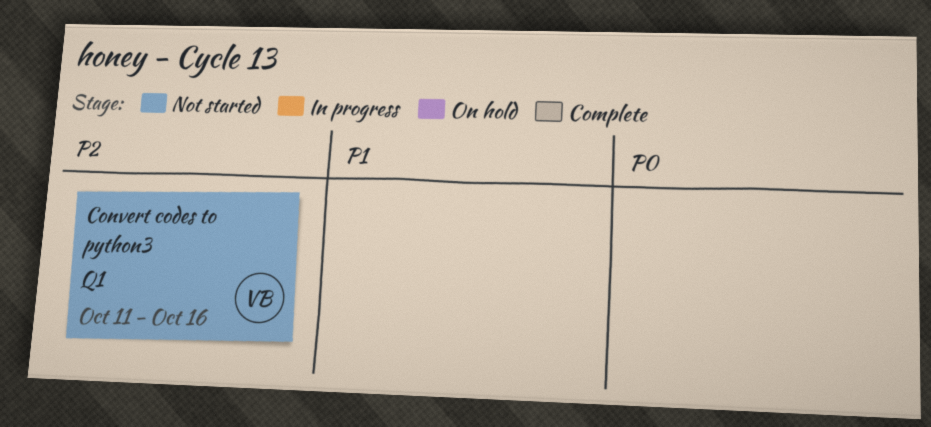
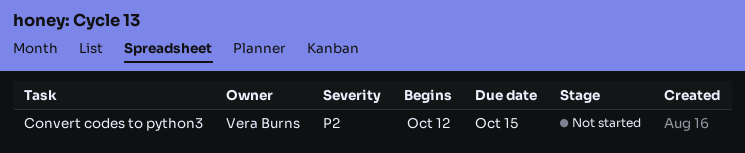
Convert codes to python3, start: Oct 11 -> Oct 12
Convert codes to python3, due: Oct 16 -> Oct 15

